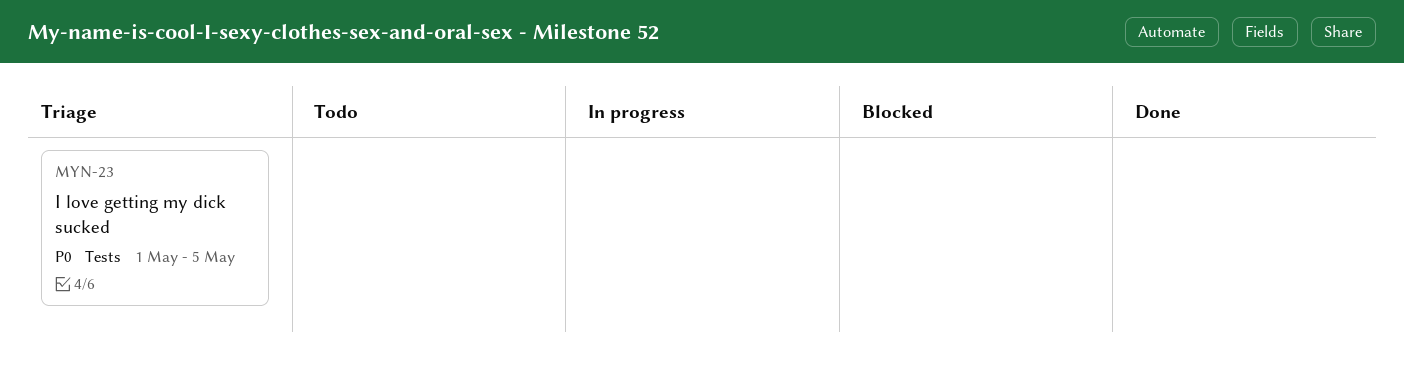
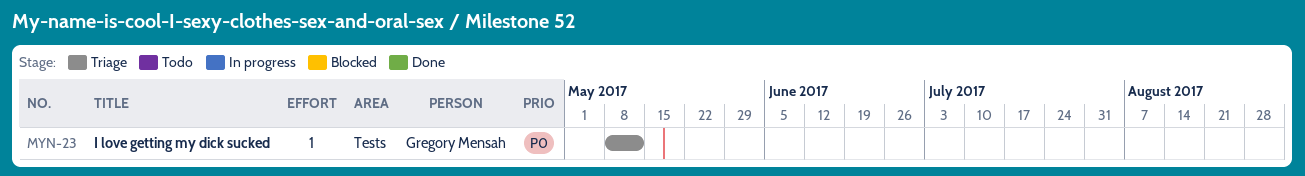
MYN-23, start: May 1 -> May 8
MYN-23, due: May 5 -> May 12

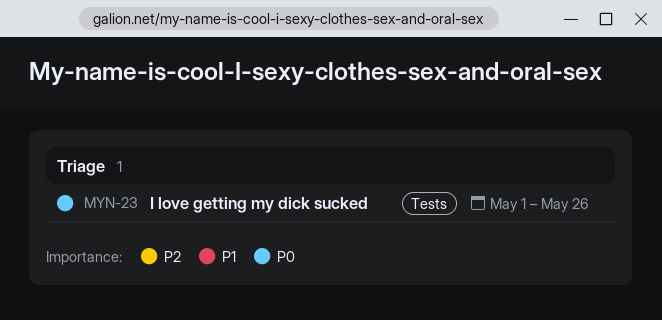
MYN-23, start: May 8 -> May 1
MYN-23, due: May 12 -> May 26

